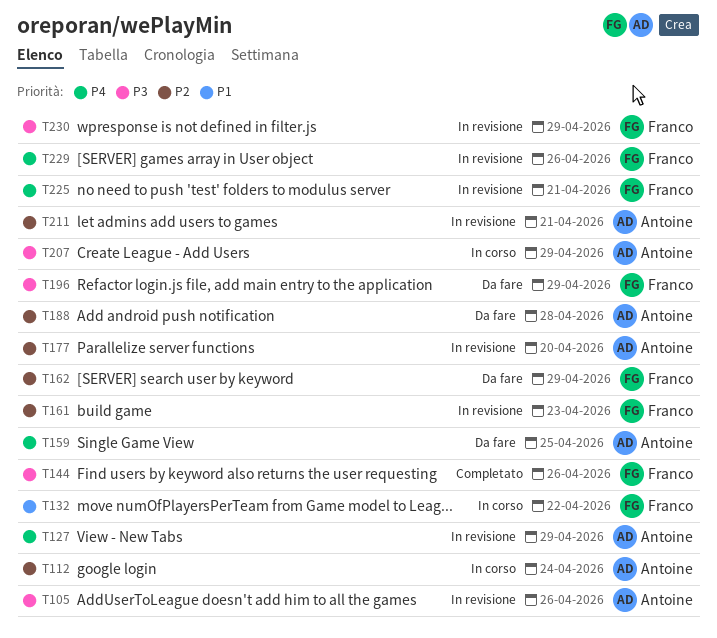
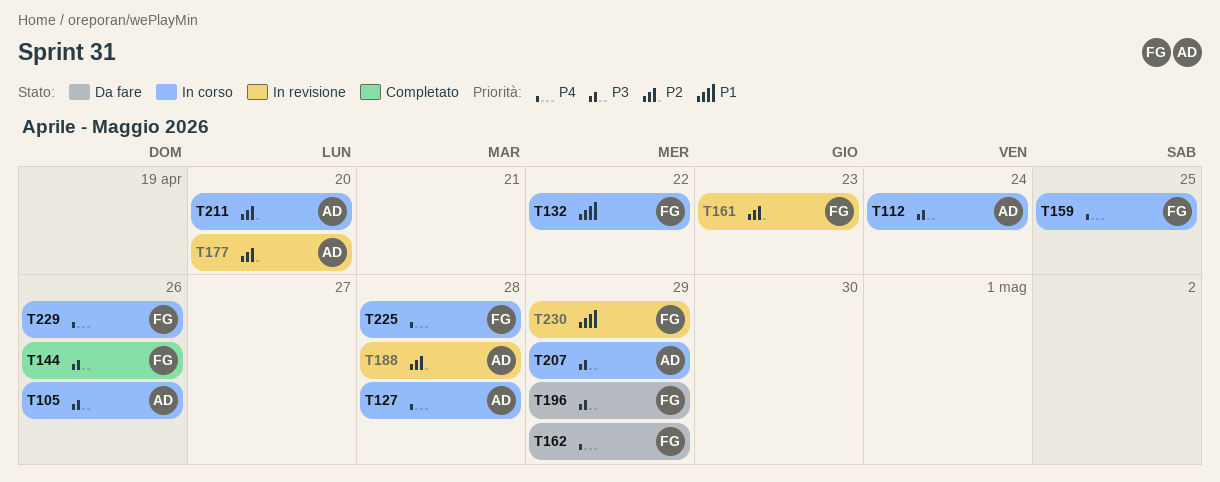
T105, status: In revisione -> In corso
T112, priority: P2 -> P3
T127, status: In revisione -> In corso
T127, due: Apr 29 -> Apr 28
T159, status: Da fare -> In corso
T159, owner: Antoine -> Franco
T162, priority: P2 -> P4
T188, status: Da fare -> In revisione
T211, status: In revisione -> In corso
T211, due: Apr 21 -> Apr 20
T225, status: In revisione -> In corso
T225, due: Apr 21 -> Apr 28
T229, status: In revisione -> In corso
T230, priority: P3 -> P1

